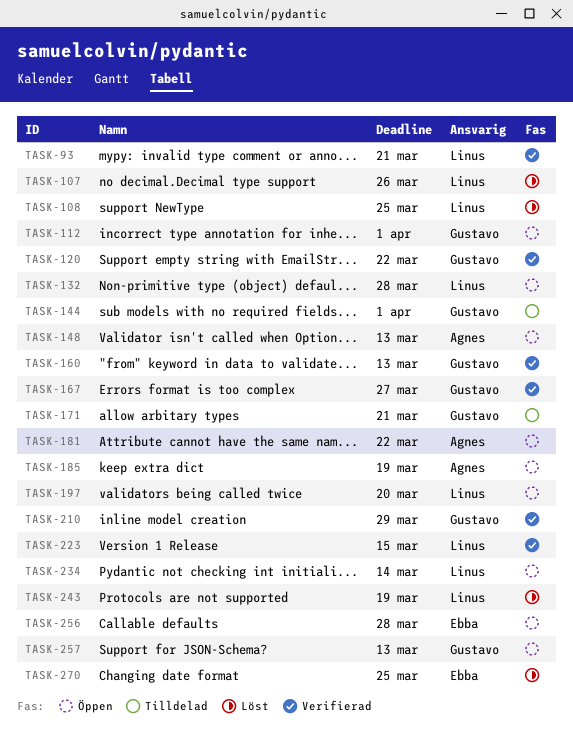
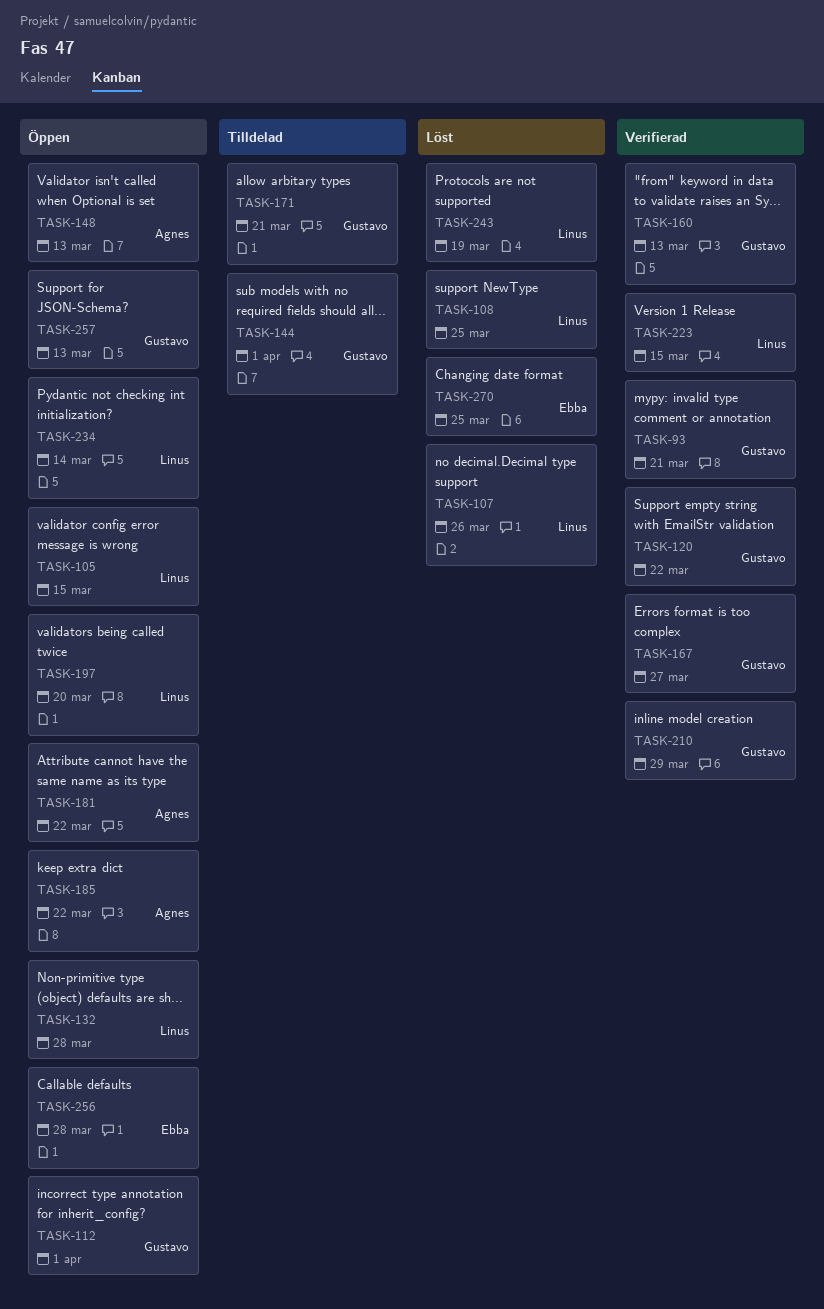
TASK-93, owner: Linus -> Gustavo
TASK-105: none -> present
TASK-185, due: Mar 19 -> Mar 22

